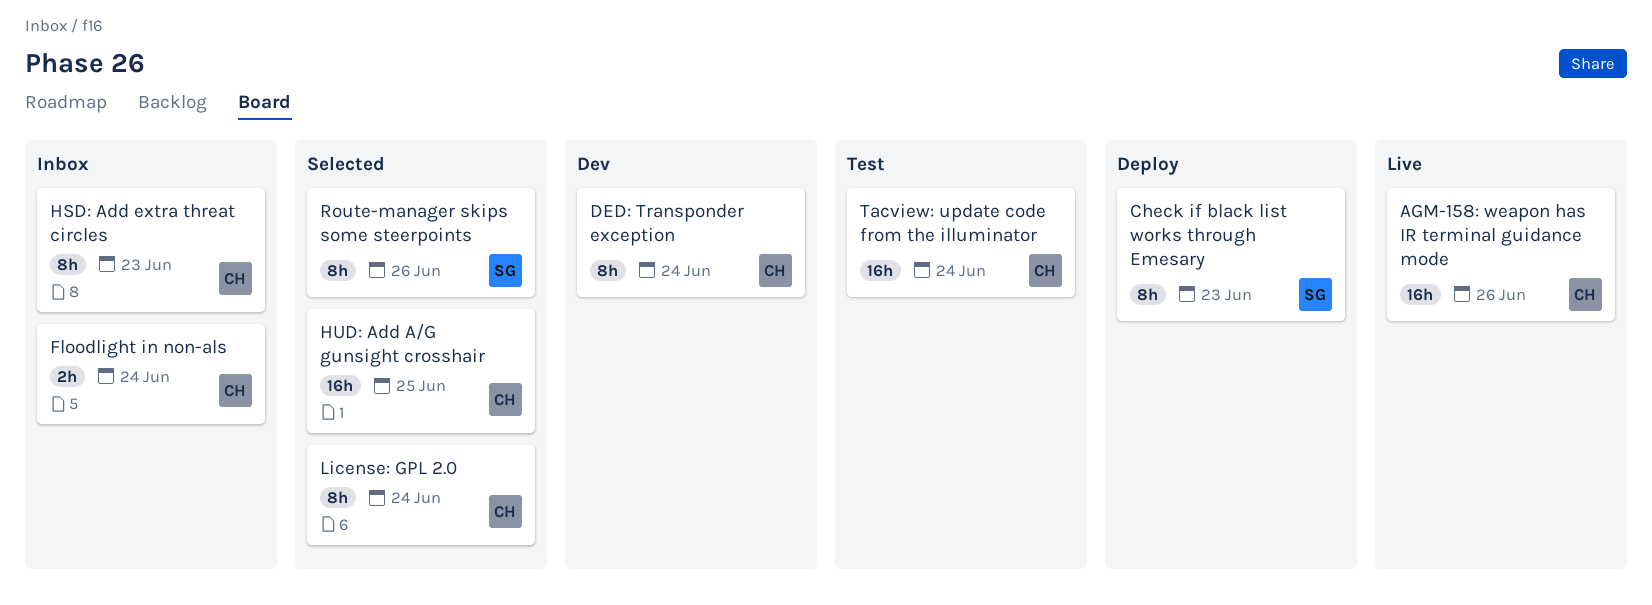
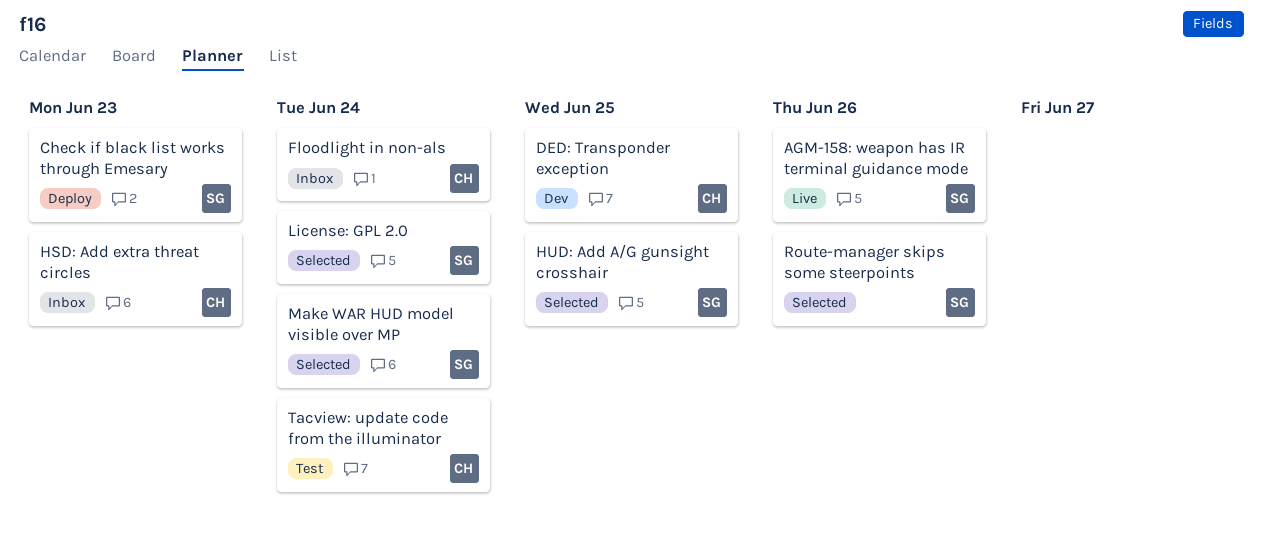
AGM-158: weapon has IR terminal guidance mode, owner: CH -> SG
DED: Transponder exception, due: Jun 24 -> Jun 25
HUD: Add A/G gunsight crosshair, owner: CH -> SG
License: GPL 2.0, owner: CH -> SG
Make WAR HUD model visible over MP: none -> present

